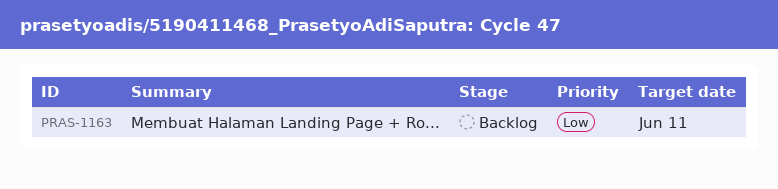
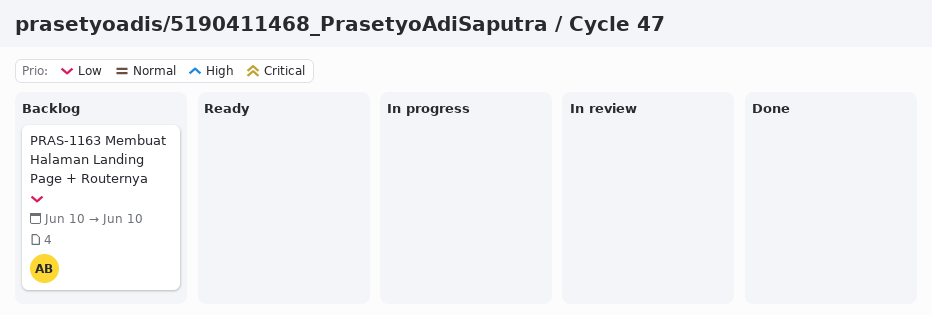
PRAS-1163, due: Jun 11 -> Jun 10

